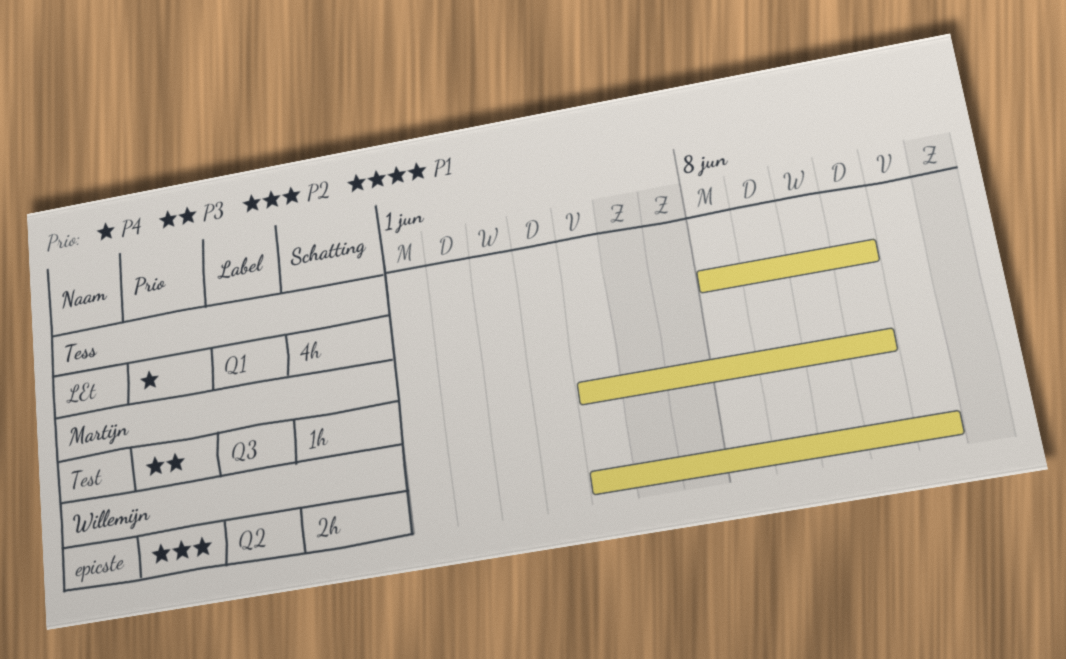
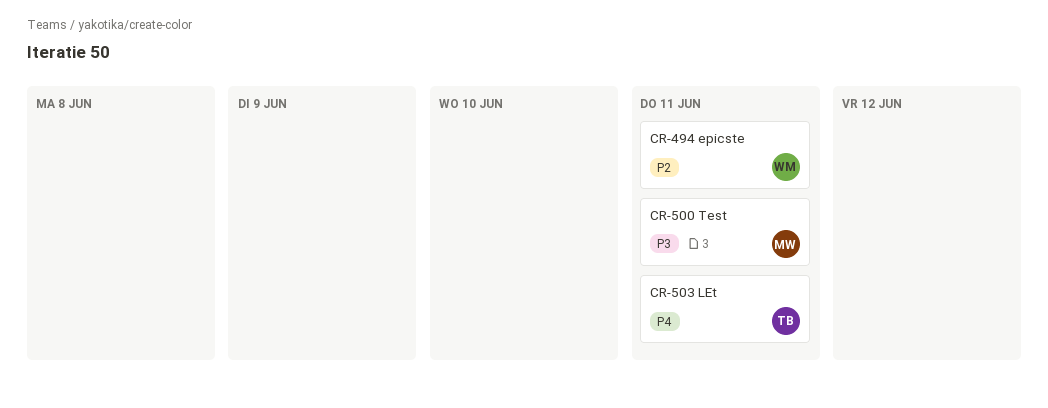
epicste, due: Jun 12 -> Jun 11

